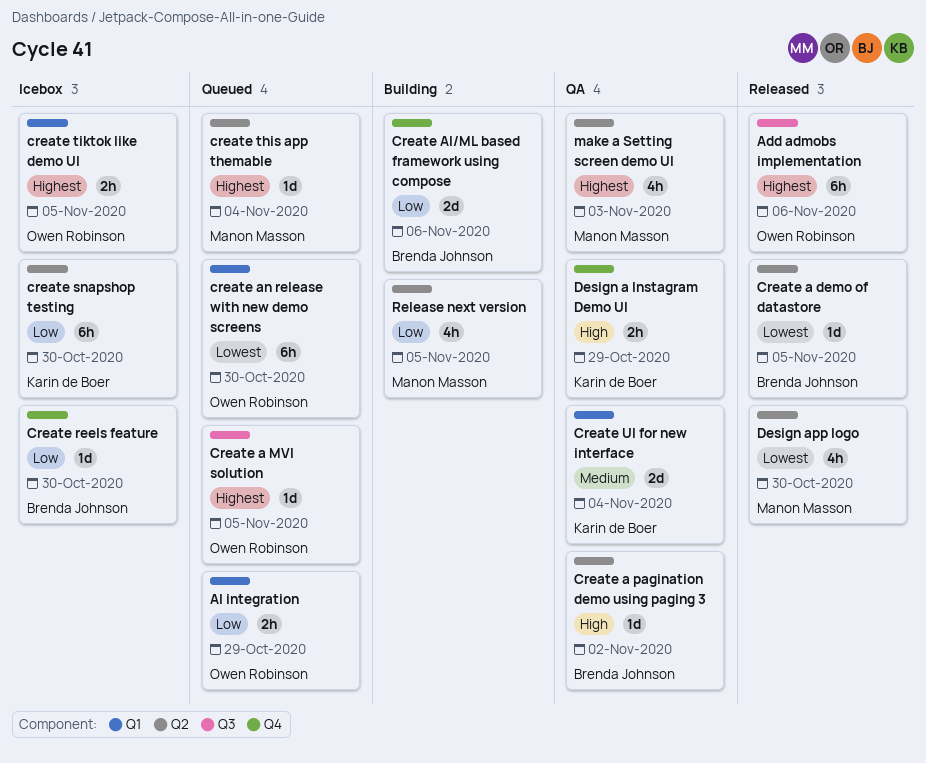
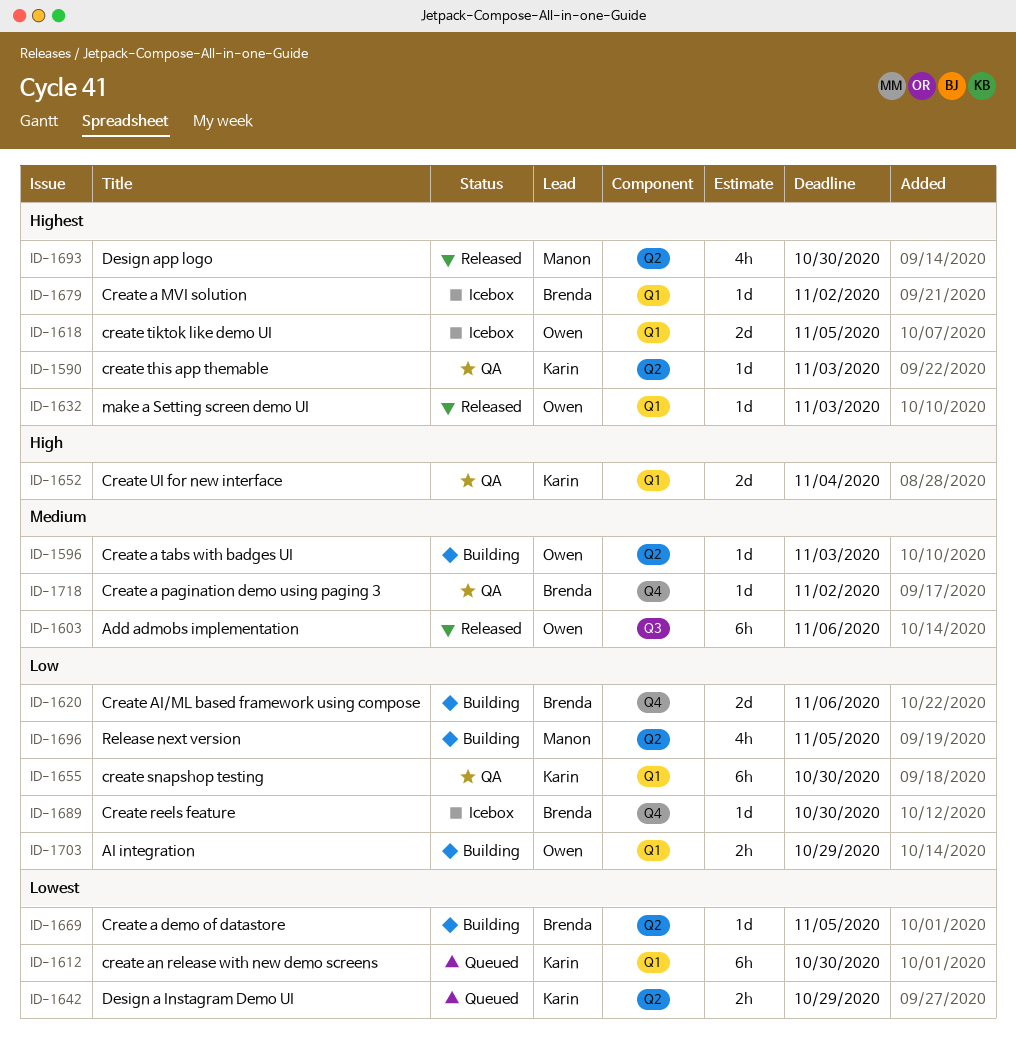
Add admobs implementation, priority: Highest -> Medium
AI integration, status: Queued -> Building
Create a demo of datastore, status: Released -> Building
Create a MVI solution, status: Queued -> Icebox
Create a MVI solution, owner: Owen Robinson -> Brenda Johnson
Create a MVI solution, label: Q3 -> Q1
Create a MVI solution, due: Nov 5 -> Nov 2
Create a pagination demo using paging 3, priority: High -> Medium
Create a pagination demo using paging 3, label: Q2 -> Q4
Create a tabs with badges UI: none -> present
create an release with new demo screens, owner: Owen Robinson -> Karin de Boer
create snapshop testing, status: Icebox -> QA
create snapshop testing, label: Q2 -> Q1
create this app themable, status: Queued -> QA
create this app themable, owner: Manon Masson -> Karin de Boer
create this app themable, due: Nov 4 -> Nov 3
create tiktok like demo UI, estimate: 2h -> 2d
Create UI for new interface, priority: Medium -> High
Design a Instagram Demo UI, status: QA -> Queued
Design a Instagram Demo UI, priority: High -> Lowest
Design a Instagram Demo UI, label: Q4 -> Q2
Design app logo, priority: Lowest -> Highest
make a Setting screen demo UI, status: QA -> Released
make a Setting screen demo UI, owner: Manon Masson -> Owen Robinson
make a Setting screen demo UI, label: Q2 -> Q1
make a Setting screen demo UI, estimate: 4h -> 1d

